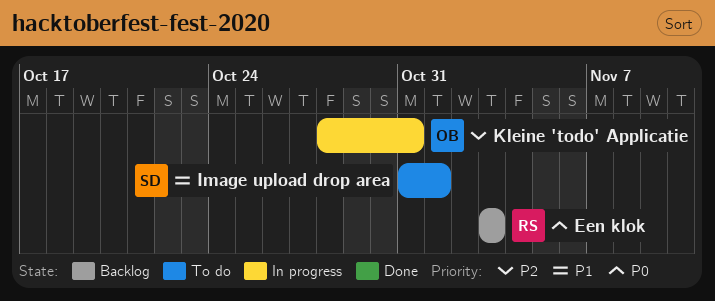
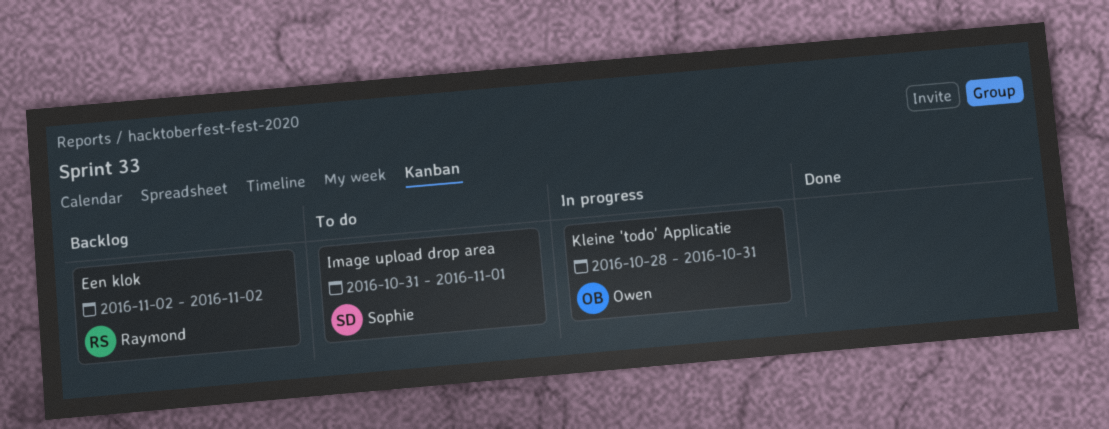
Een klok, start: Nov 3 -> Nov 2
Een klok, due: Nov 3 -> Nov 2

